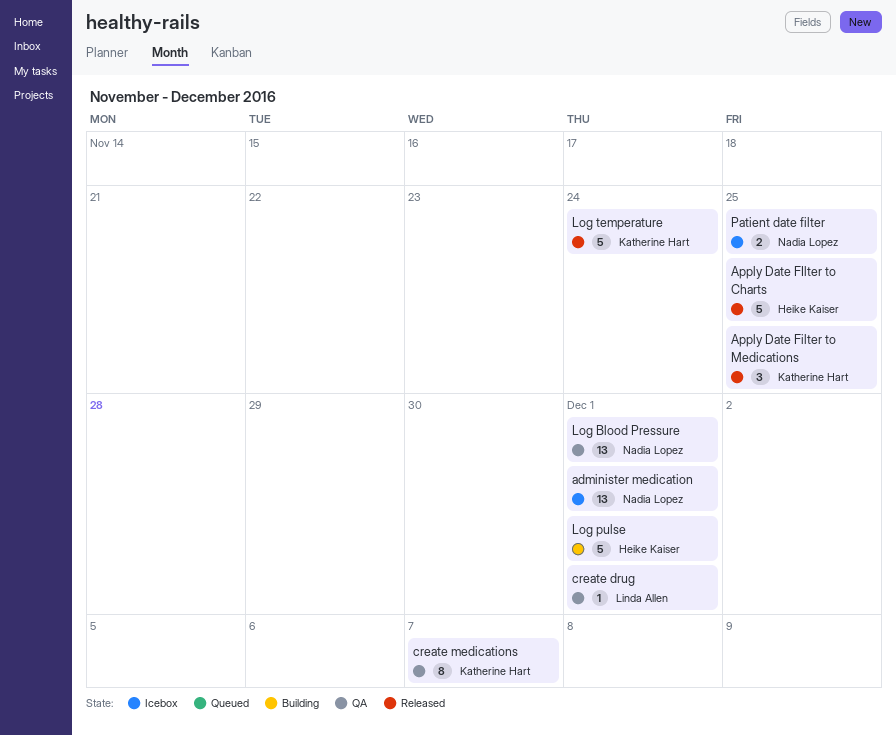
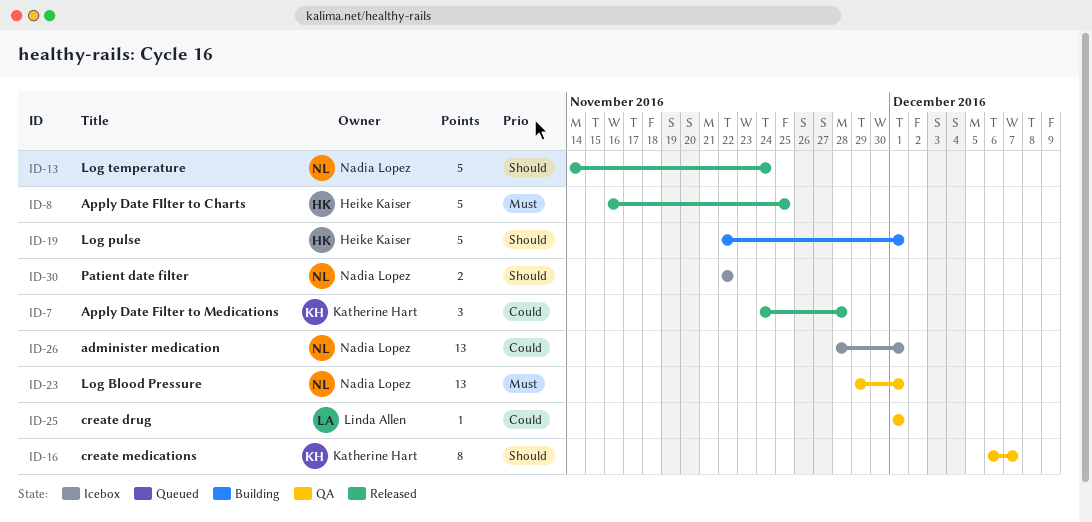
Apply Date Filter to Medications, due: Nov 25 -> Nov 28
Log temperature, owner: Katherine Hart -> Nadia Lopez
Patient date filter, due: Nov 25 -> Nov 22

